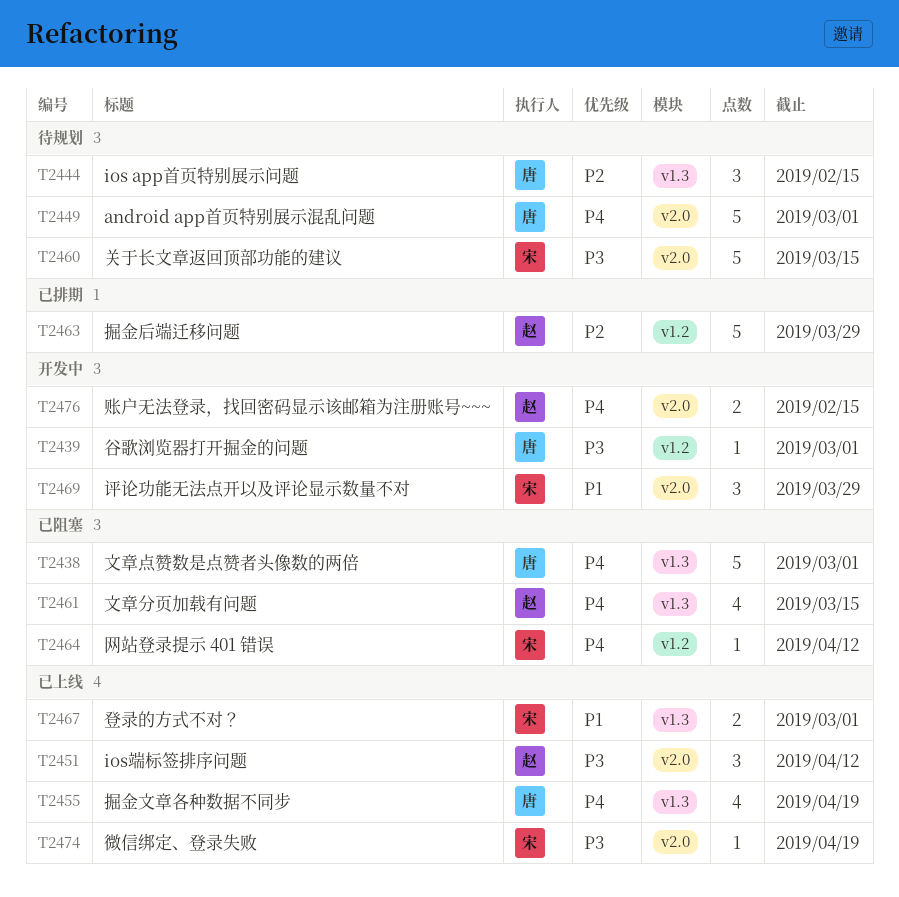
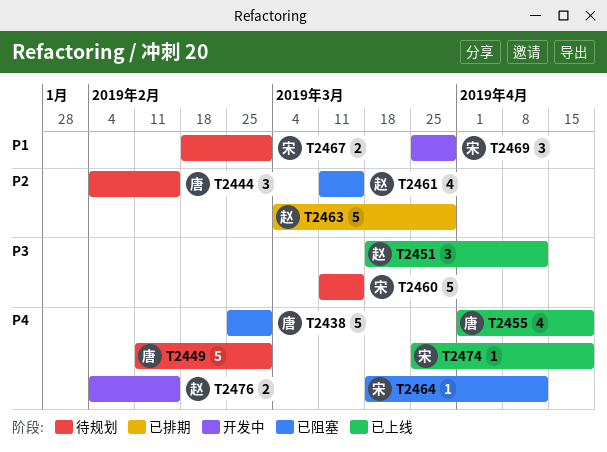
T2439: present -> none
T2461, priority: P4 -> P2
T2467, status: 已上线 -> 待规划
T2474, priority: P3 -> P4

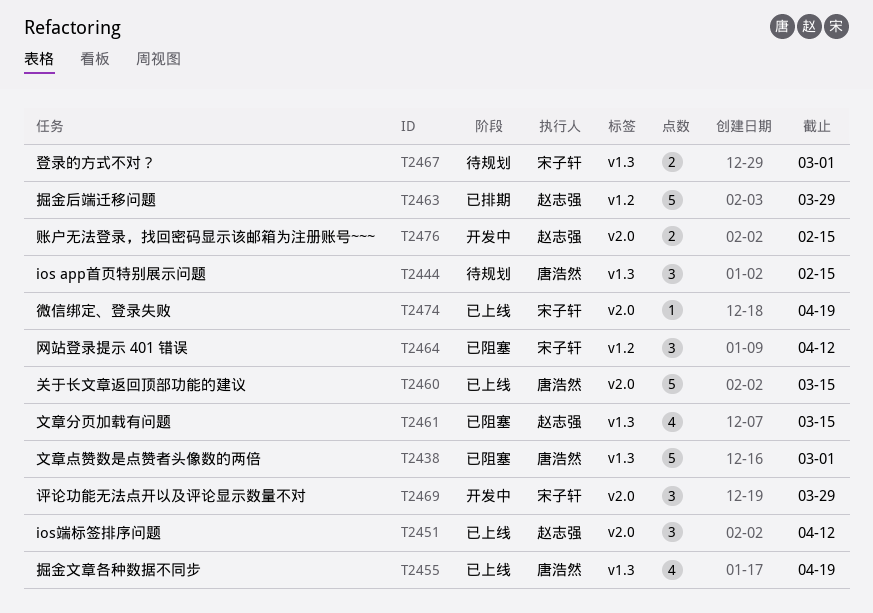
T2449: present -> none
T2460, status: 待规划 -> 已上线
T2460, owner: 宋子轩 -> 唐浩然
T2464, estimate: 1 -> 3

